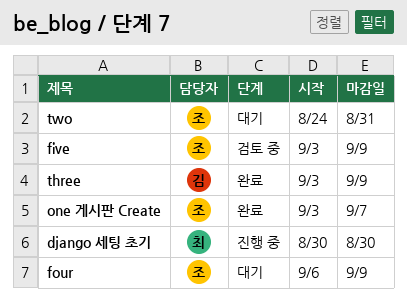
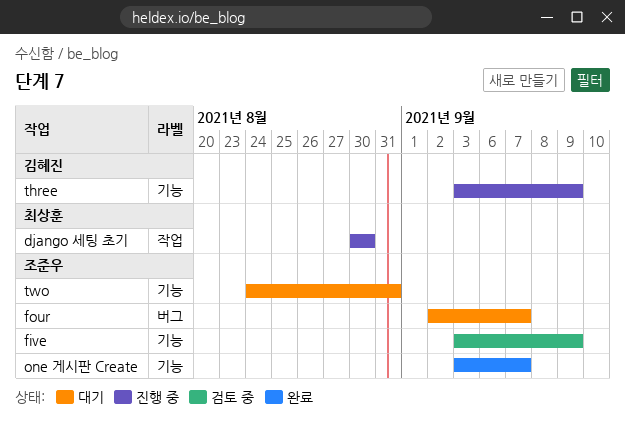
four, start: Sep 6 -> Sep 2
four, due: Sep 9 -> Sep 7
three, status: 완료 -> 진행 중

